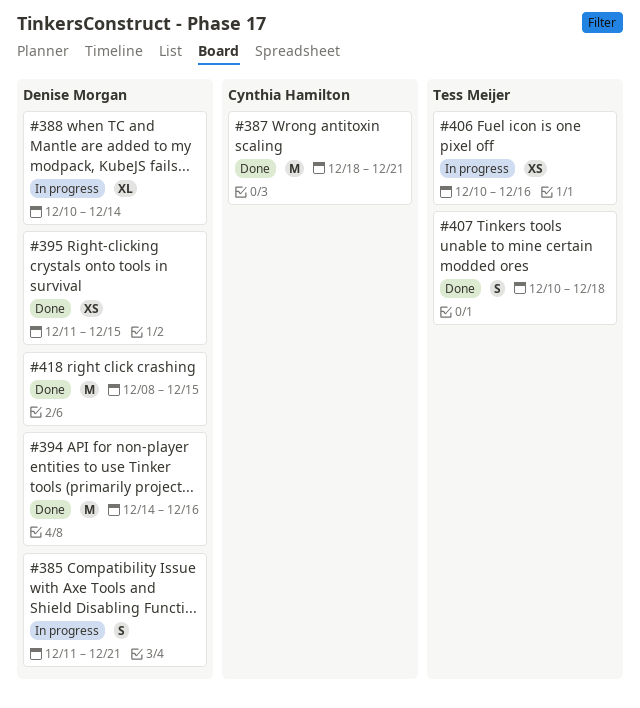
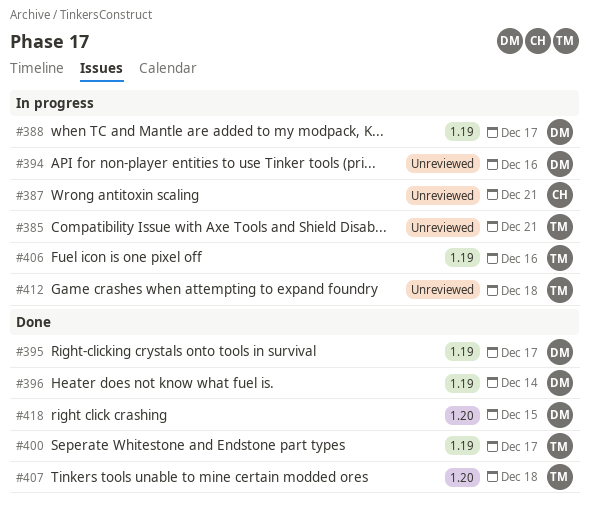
#385, owner: Denise Morgan -> Tess Meijer
#387, status: Done -> In progress
#388, due: Dec 14 -> Dec 17
#394, status: Done -> In progress
#395, due: Dec 15 -> Dec 17
#396: none -> present
#400: none -> present
#412: none -> present

